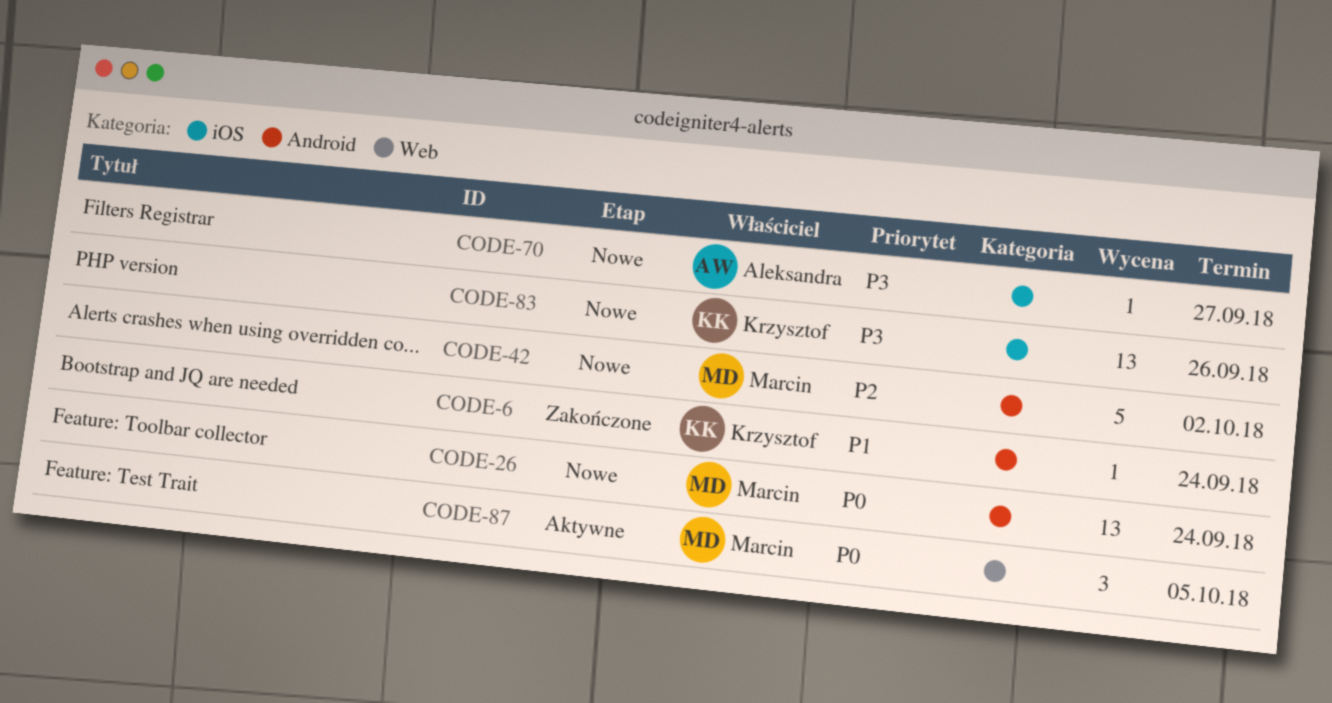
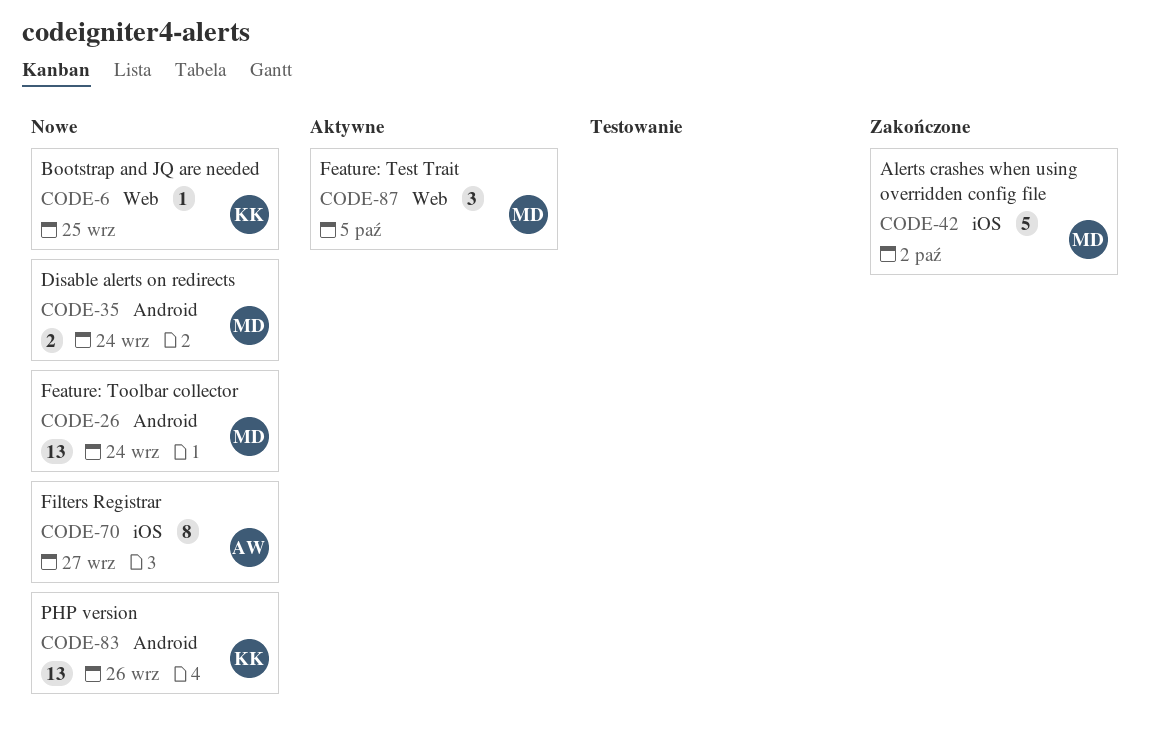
CODE-6, status: Zakończone -> Nowe
CODE-6, label: Android -> Web
CODE-6, due: Sep 24 -> Sep 25
CODE-35: none -> present
CODE-42, status: Nowe -> Zakończone
CODE-42, label: Android -> iOS
CODE-70, estimate: 1 -> 8
CODE-83, label: iOS -> Android

